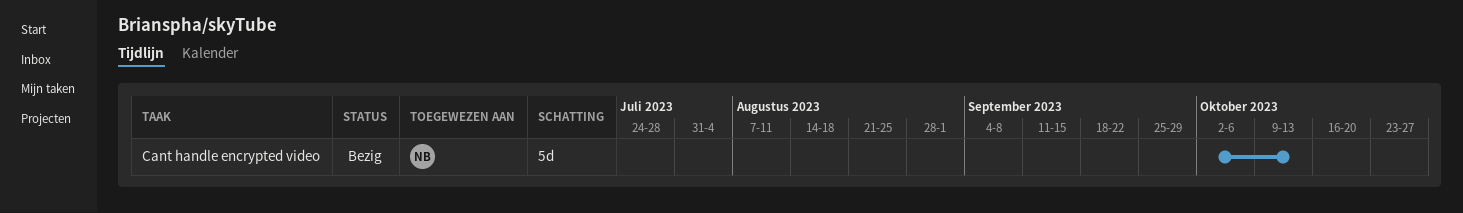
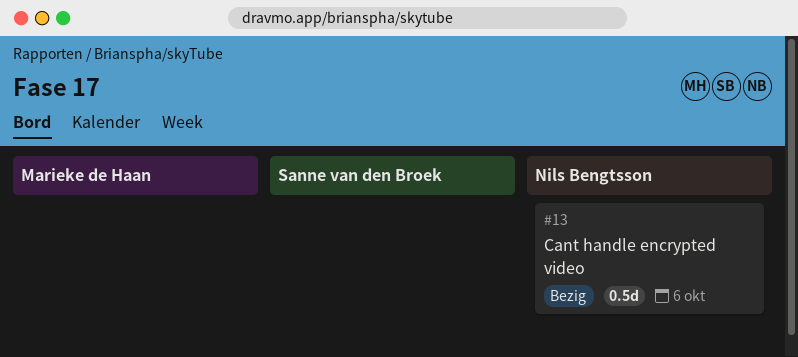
Cant handle encrypted video, estimate: 5d -> 0.5d
Cant handle encrypted video, due: Oct 13 -> Oct 6

